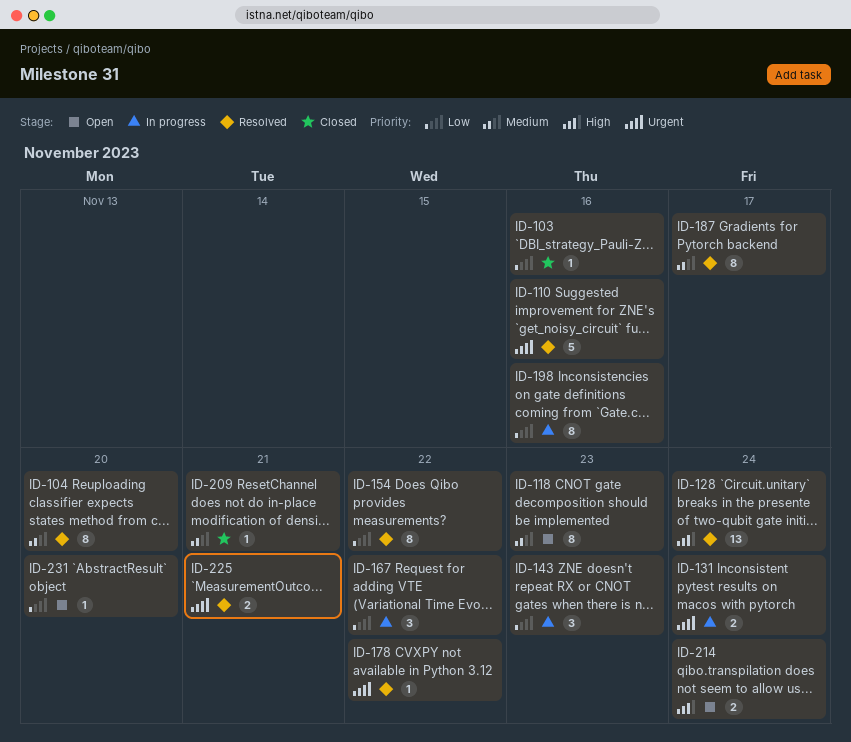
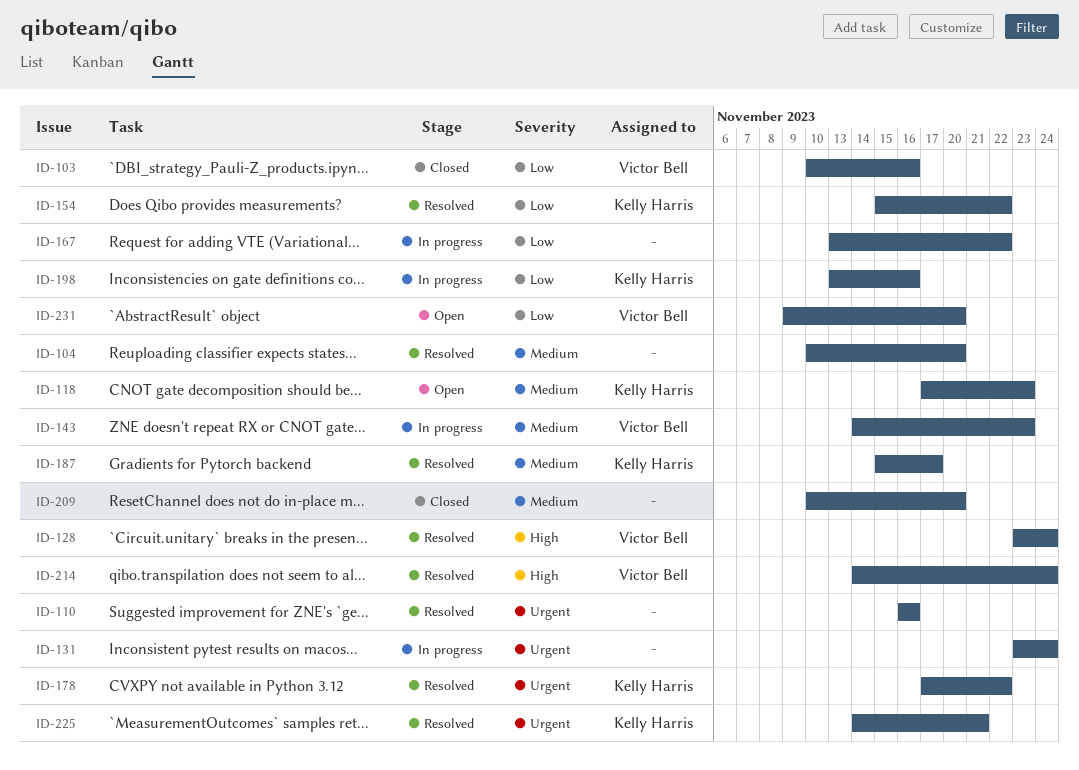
ID-143, priority: Low -> Medium
ID-209, due: Nov 21 -> Nov 20
ID-214, status: Open -> Resolved

